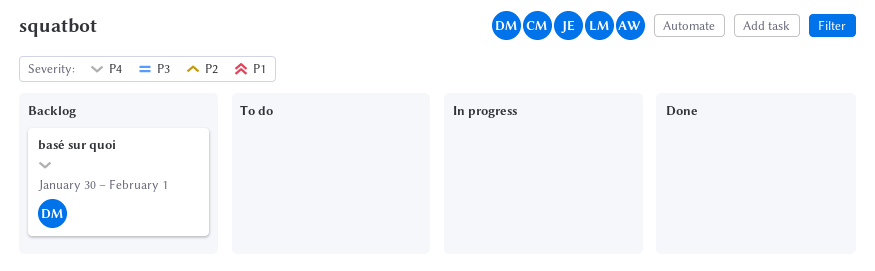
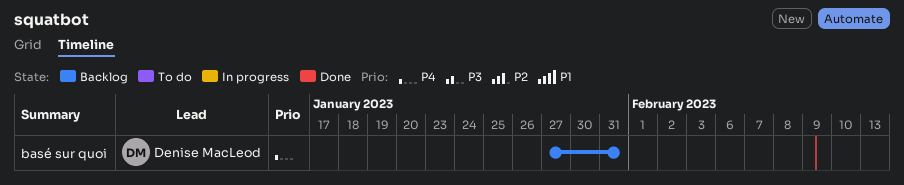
basé sur quoi, start: Jan 30 -> Jan 27
basé sur quoi, due: Feb 1 -> Jan 31

